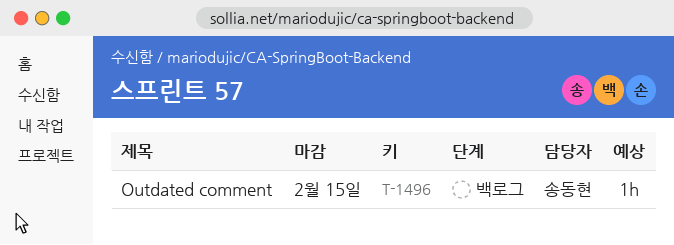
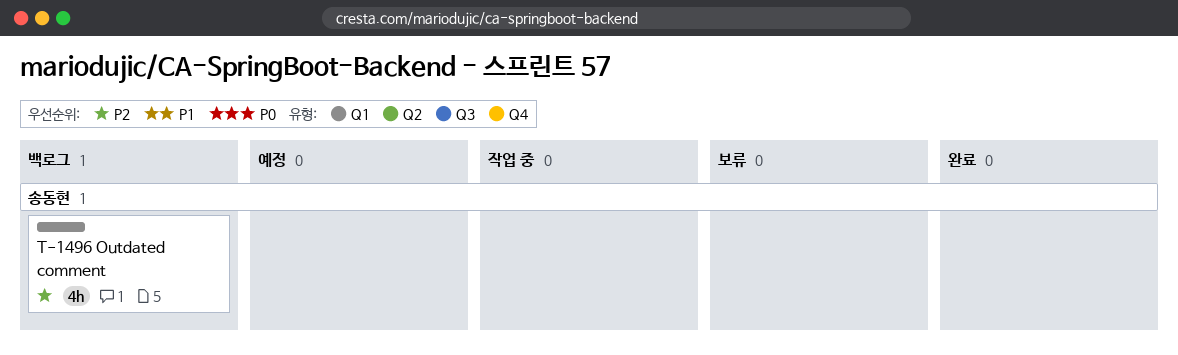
T-1496, estimate: 1h -> 4h

